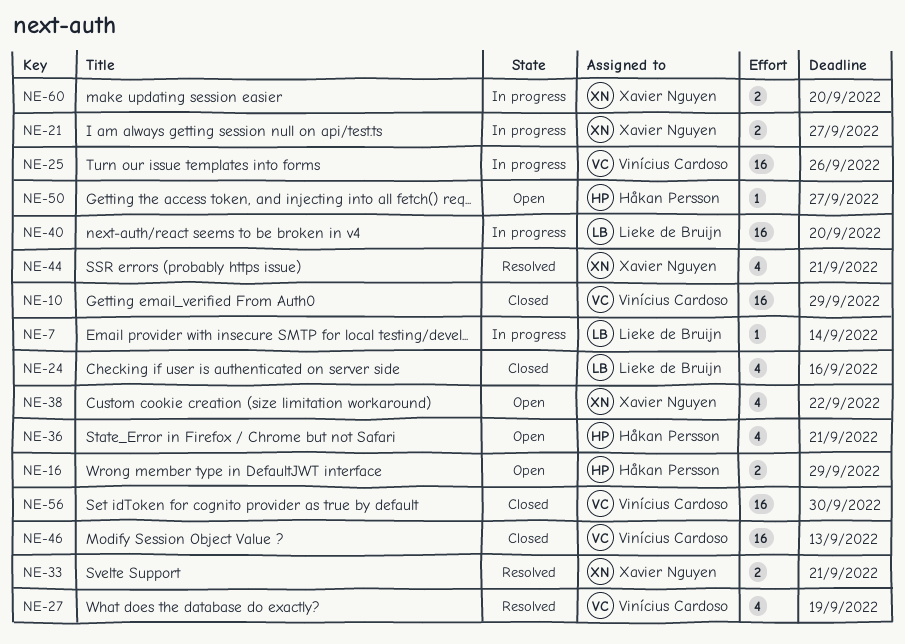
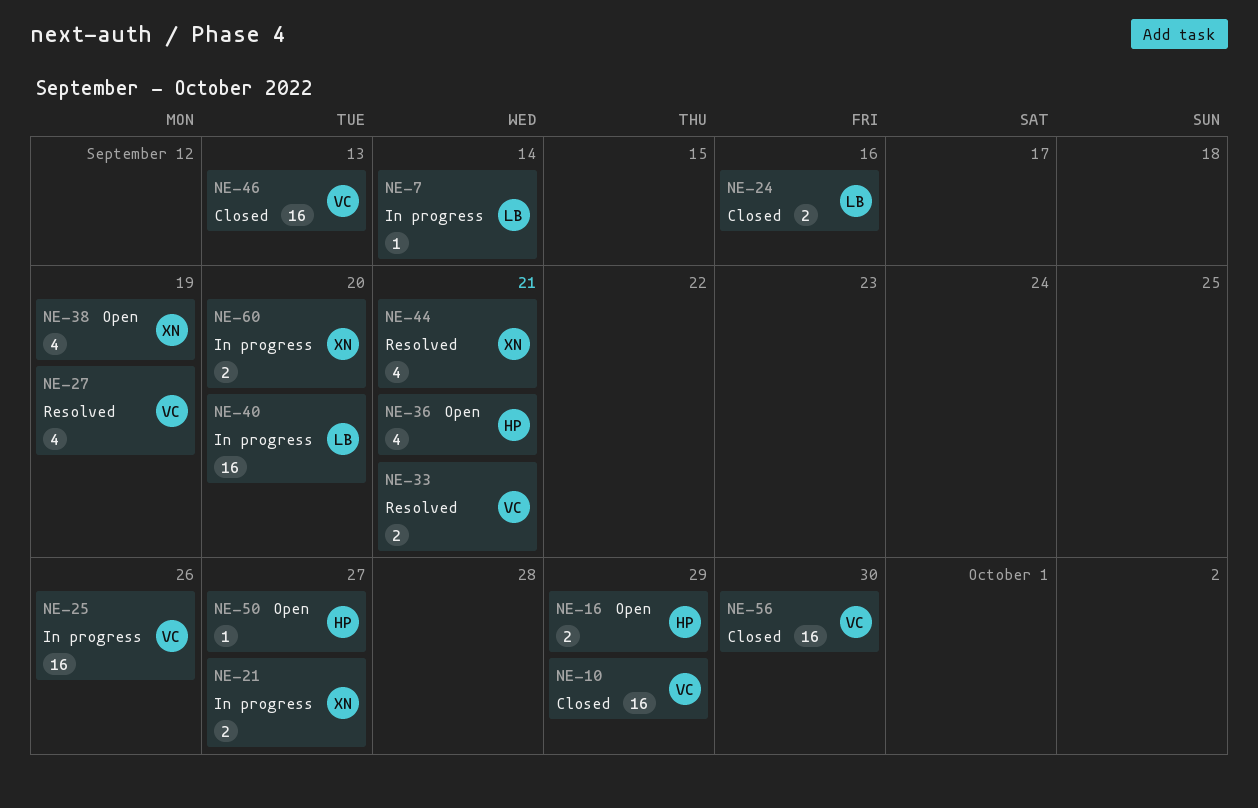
NE-24, estimate: 4 -> 2
NE-33, owner: Xavier Nguyen -> Vinícius Cardoso
NE-38, due: Sep 22 -> Sep 19

